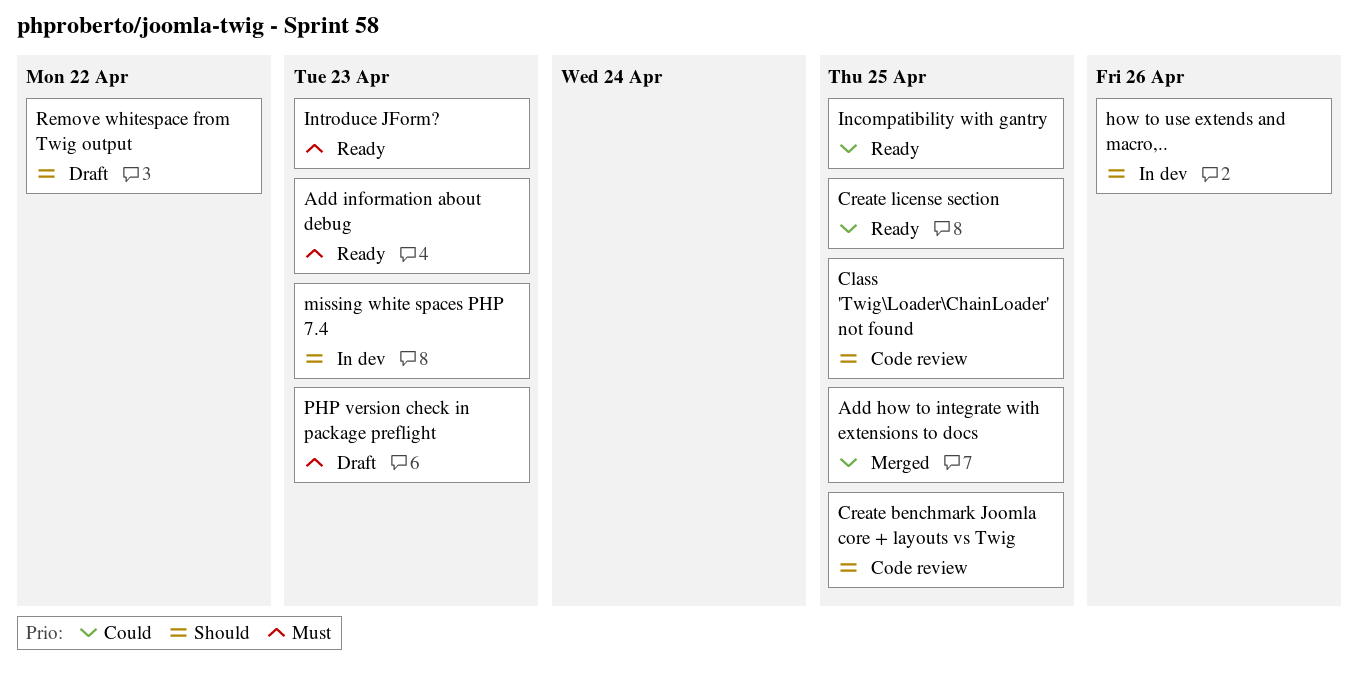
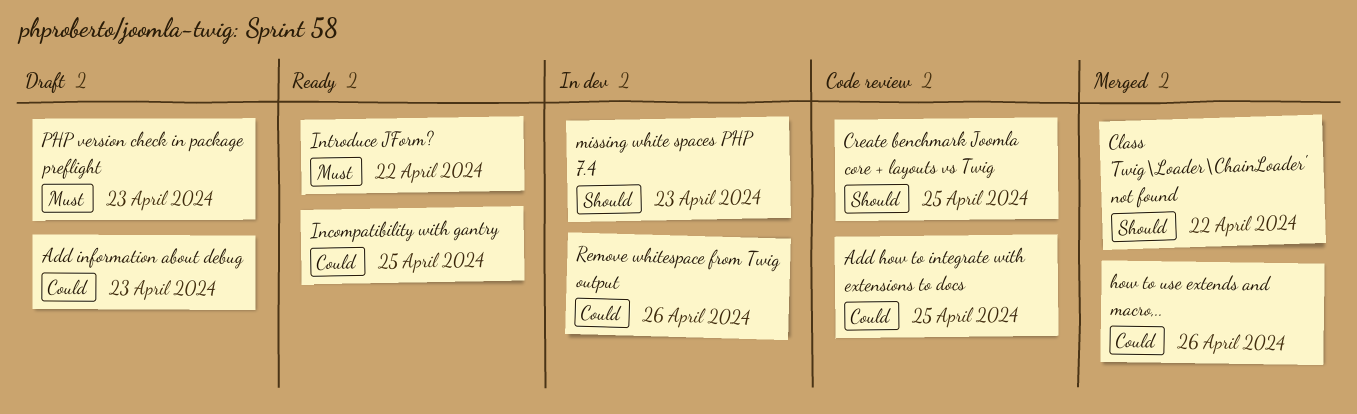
Add how to integrate with extensions to docs, status: Merged -> Code review
Add information about debug, status: Ready -> Draft
Add information about debug, priority: Must -> Could
Class 'Twig\Loader\ChainLoader' not found, status: Code review -> Merged
Class 'Twig\Loader\ChainLoader' not found, due: Apr 25 -> Apr 22
Create license section: present -> none
how to use extends and macro,.., status: In dev -> Merged
how to use extends and macro,.., priority: Should -> Could
Introduce JForm?, due: Apr 23 -> Apr 22
Remove whitespace from Twig output, status: Draft -> In dev
Remove whitespace from Twig output, priority: Should -> Could
Remove whitespace from Twig output, due: Apr 22 -> Apr 26

